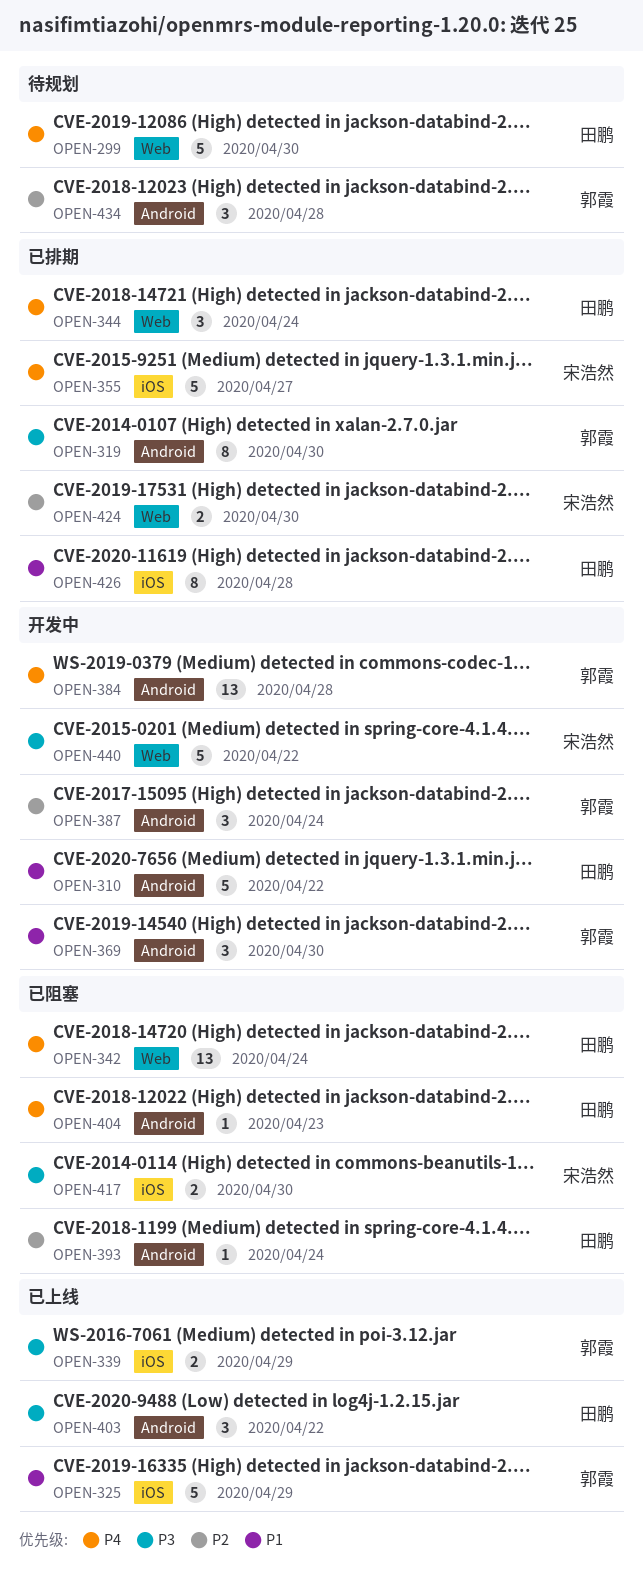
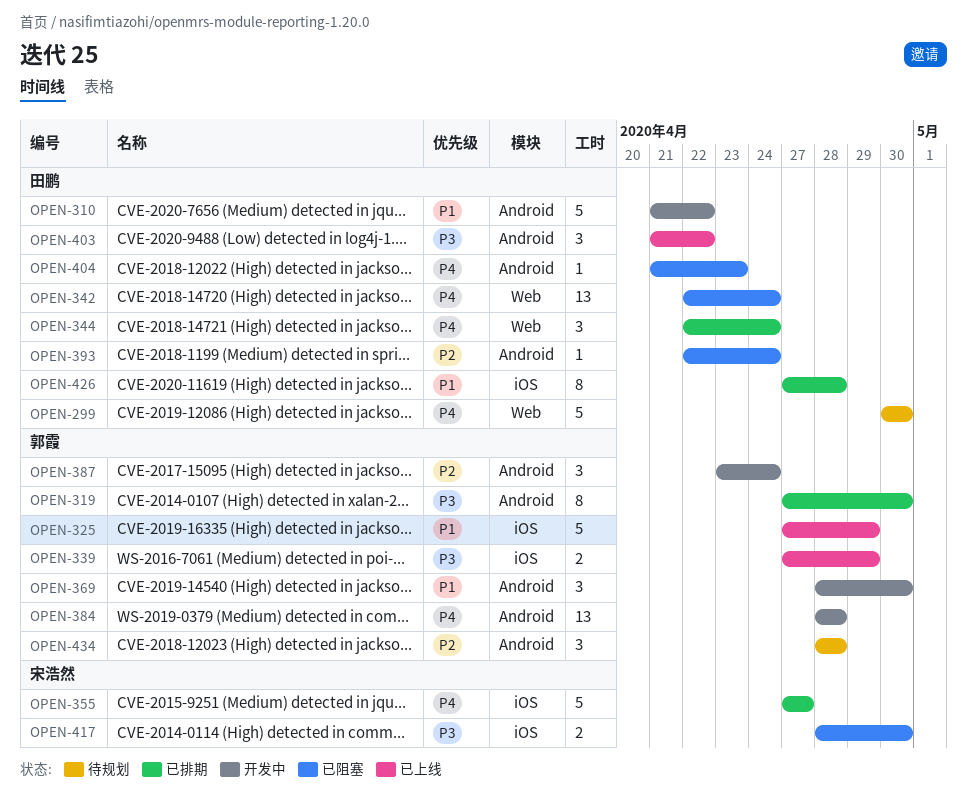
OPEN-424: present -> none
OPEN-440: present -> none

